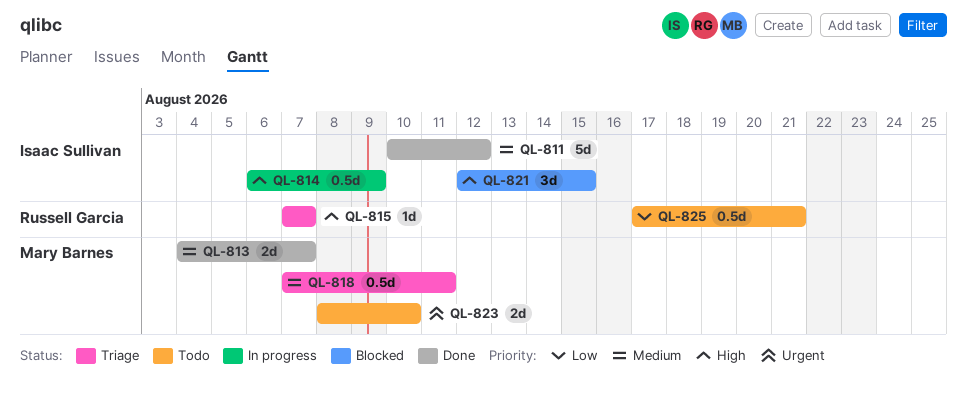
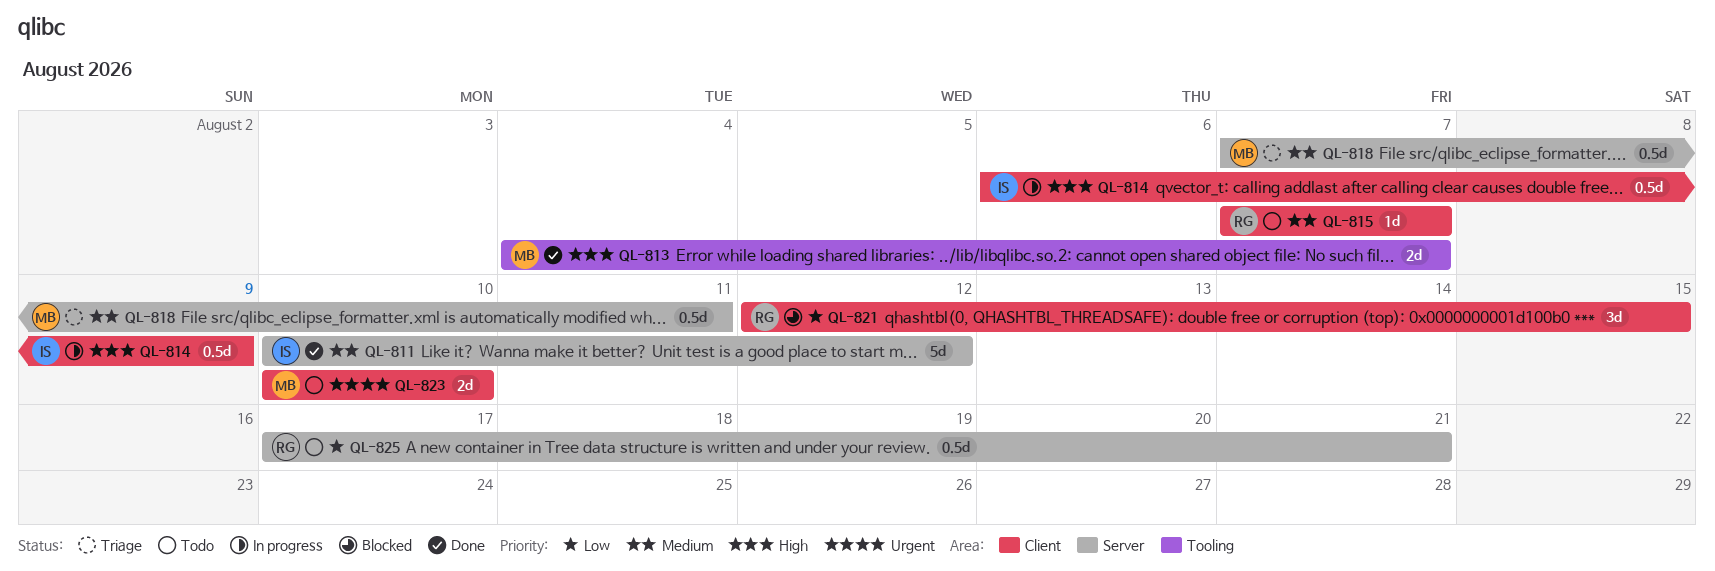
QL-813, priority: Medium -> High
QL-815, status: Triage -> Todo
QL-815, priority: High -> Medium
QL-821, owner: Isaac Sullivan -> Russell Garcia
QL-821, priority: High -> Low
QL-823, start: Aug 8 -> Aug 10

